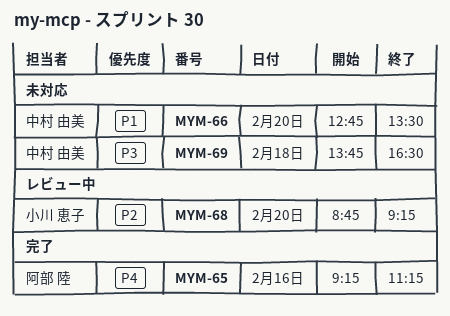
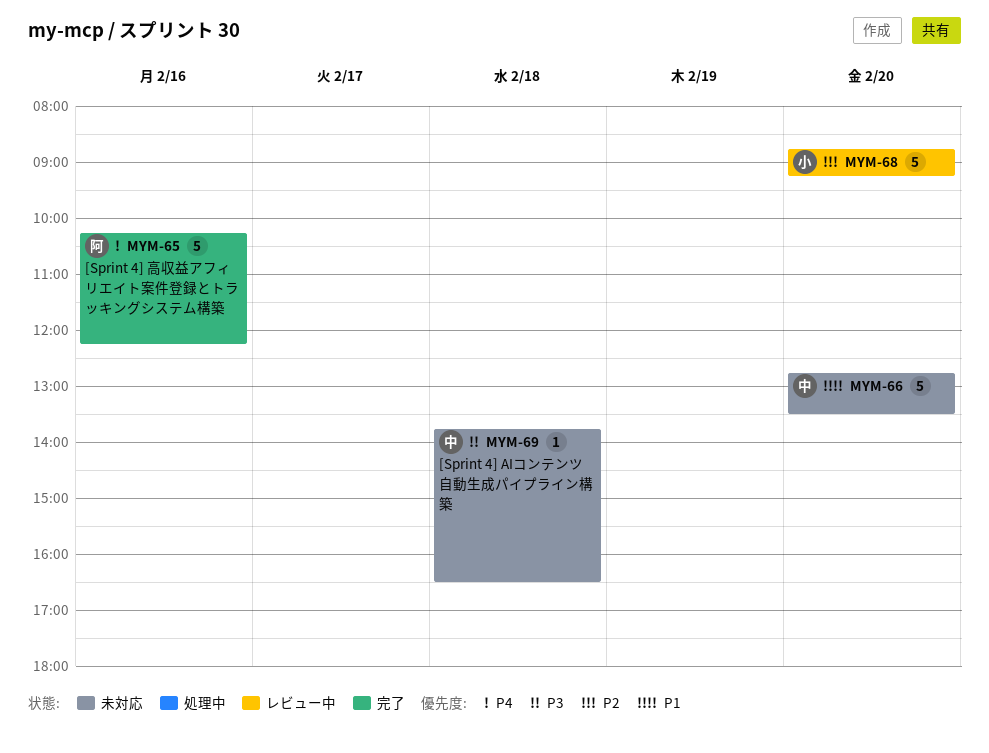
MYM-65, begins: 09:15 -> 10:15
MYM-65, ends: 11:15 -> 12:15

